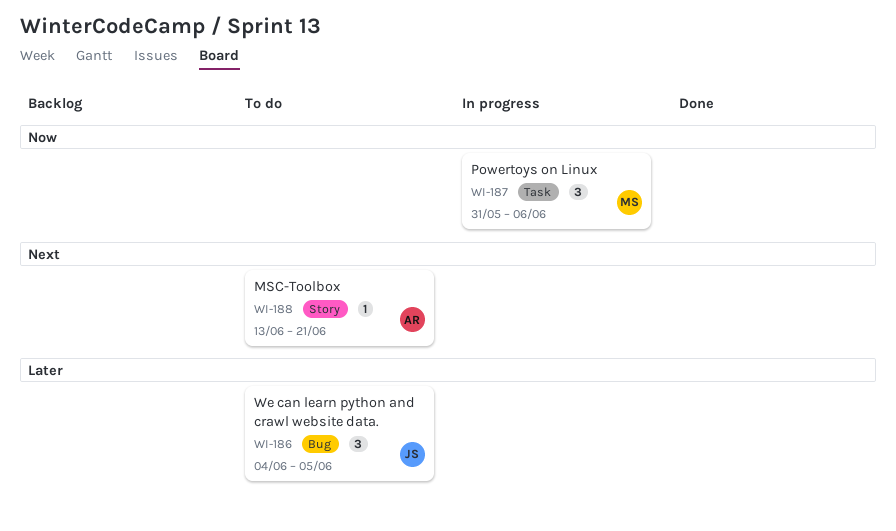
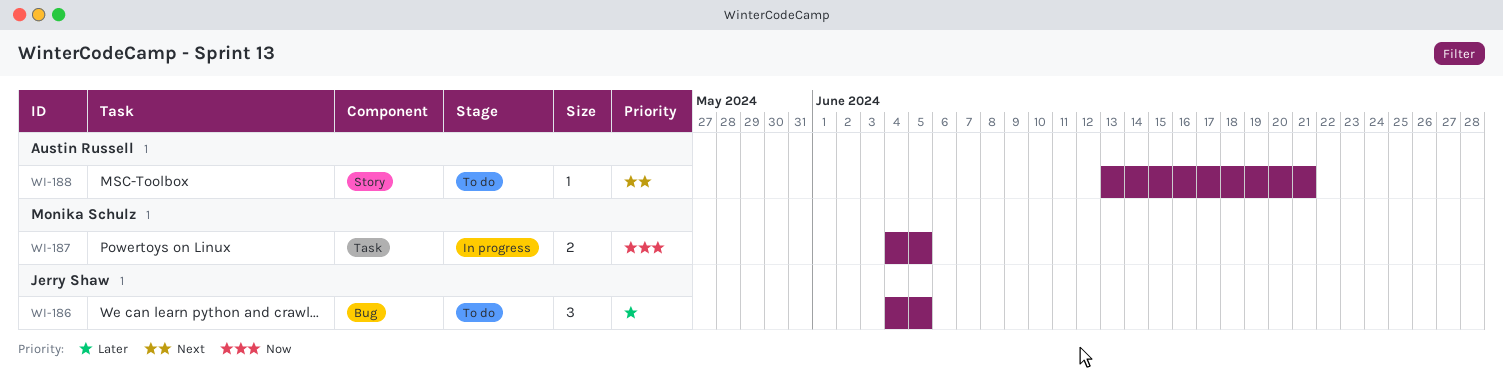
WI-187, estimate: 3 -> 2
WI-187, start: May 31 -> Jun 4
WI-187, due: Jun 6 -> Jun 5

